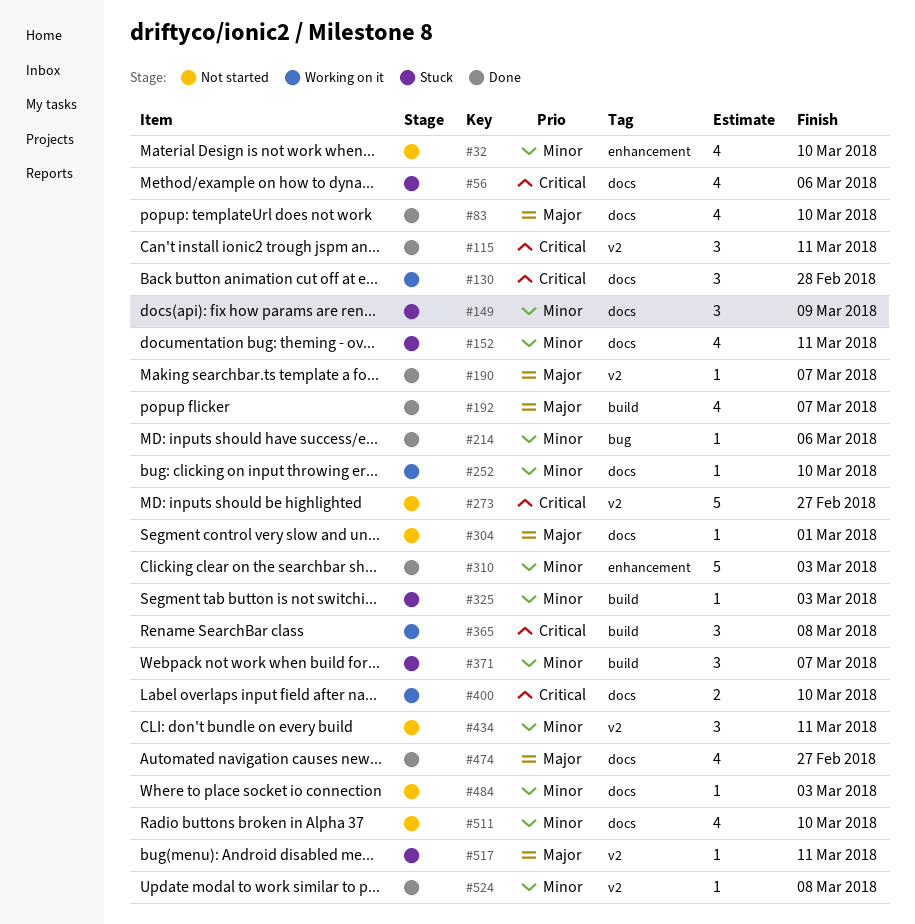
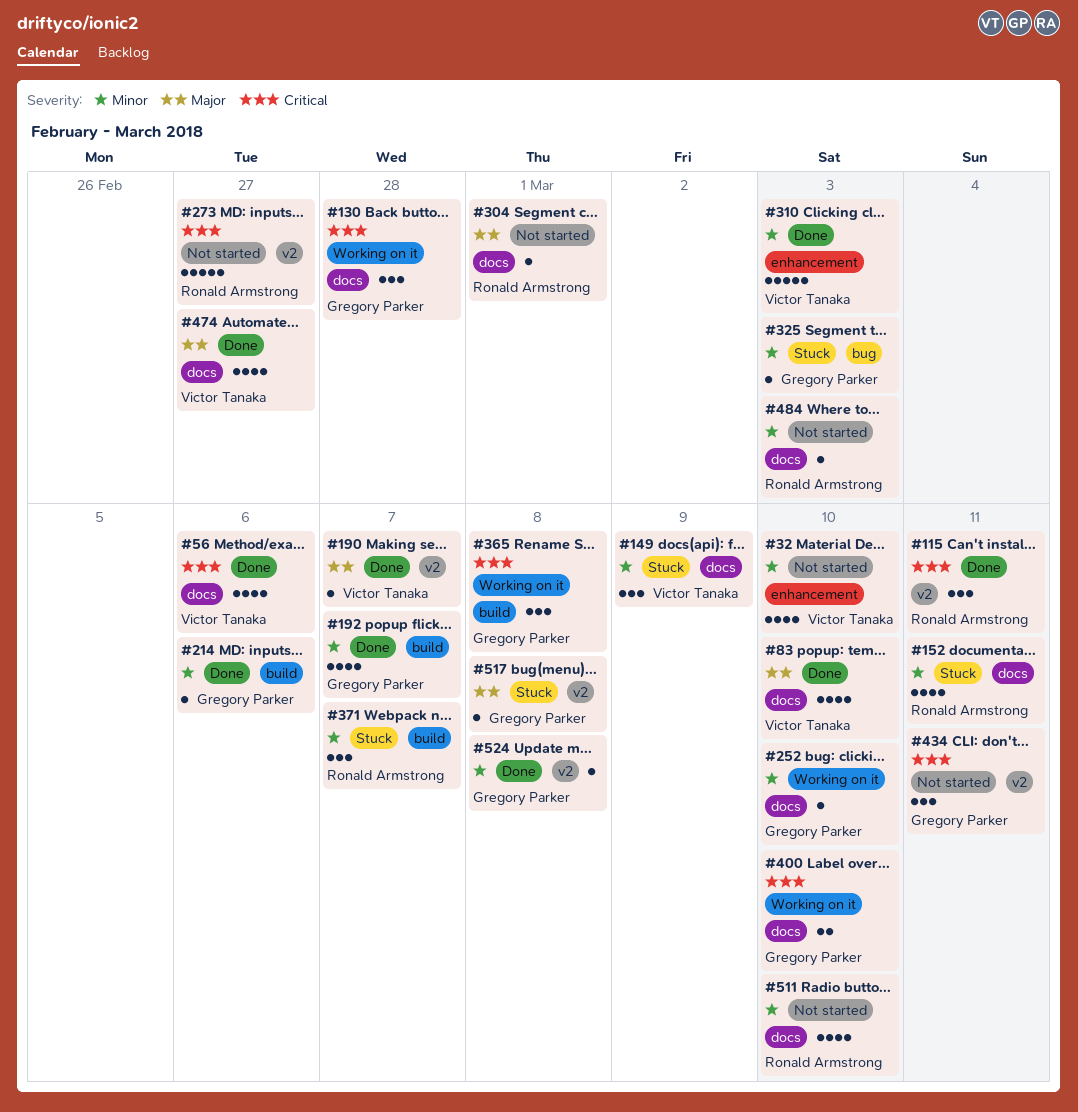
#56, status: Stuck -> Done
#192, priority: Major -> Minor
#214, label: bug -> build
#325, label: build -> bug
#434, priority: Minor -> Critical
#517, due: Mar 11 -> Mar 8

